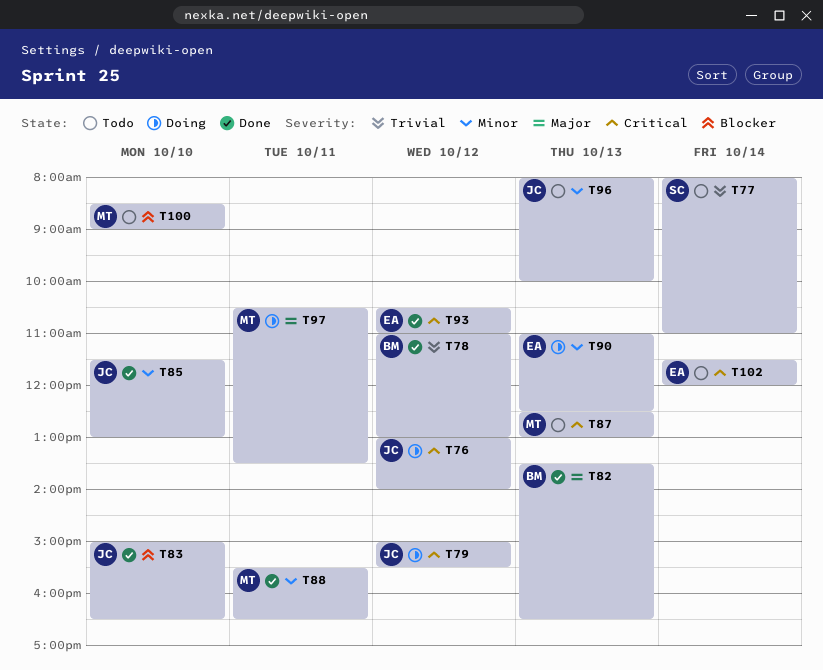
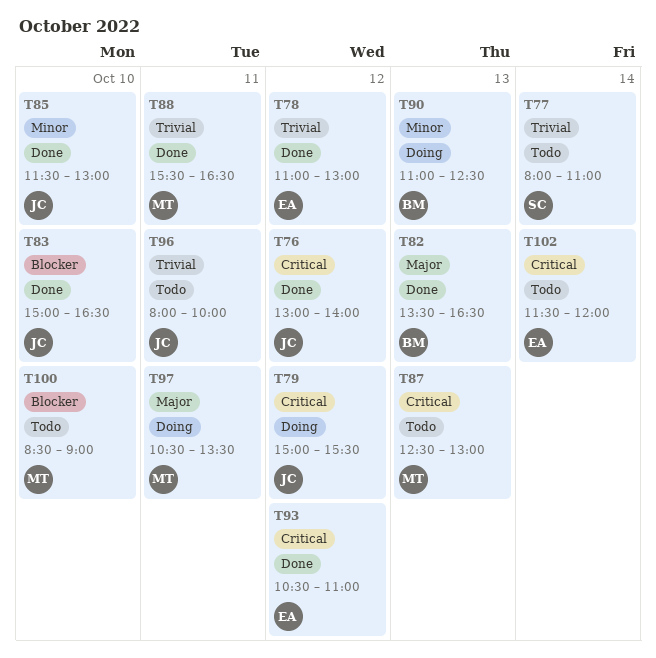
T76, status: Doing -> Done
T78, owner: BM -> EA
T88, priority: Minor -> Trivial
T90, owner: EA -> BM
T96, priority: Minor -> Trivial
T96, day: Oct 13 -> Oct 11

